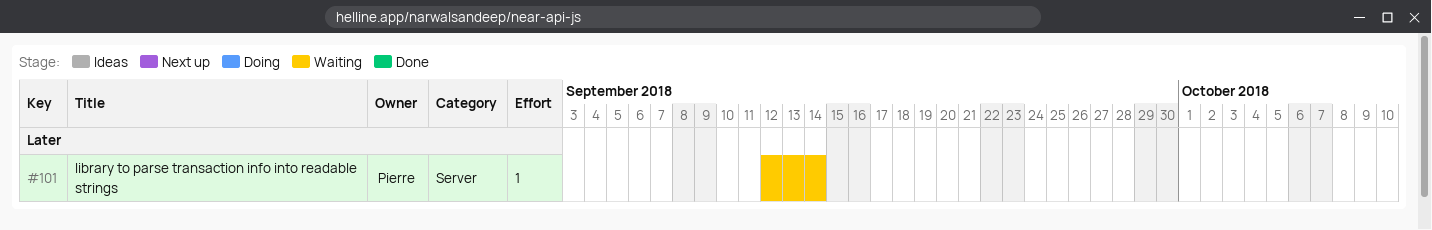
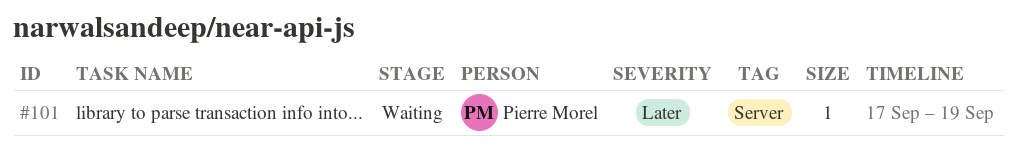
#101, start: Sep 12 -> Sep 17
#101, due: Sep 14 -> Sep 19

